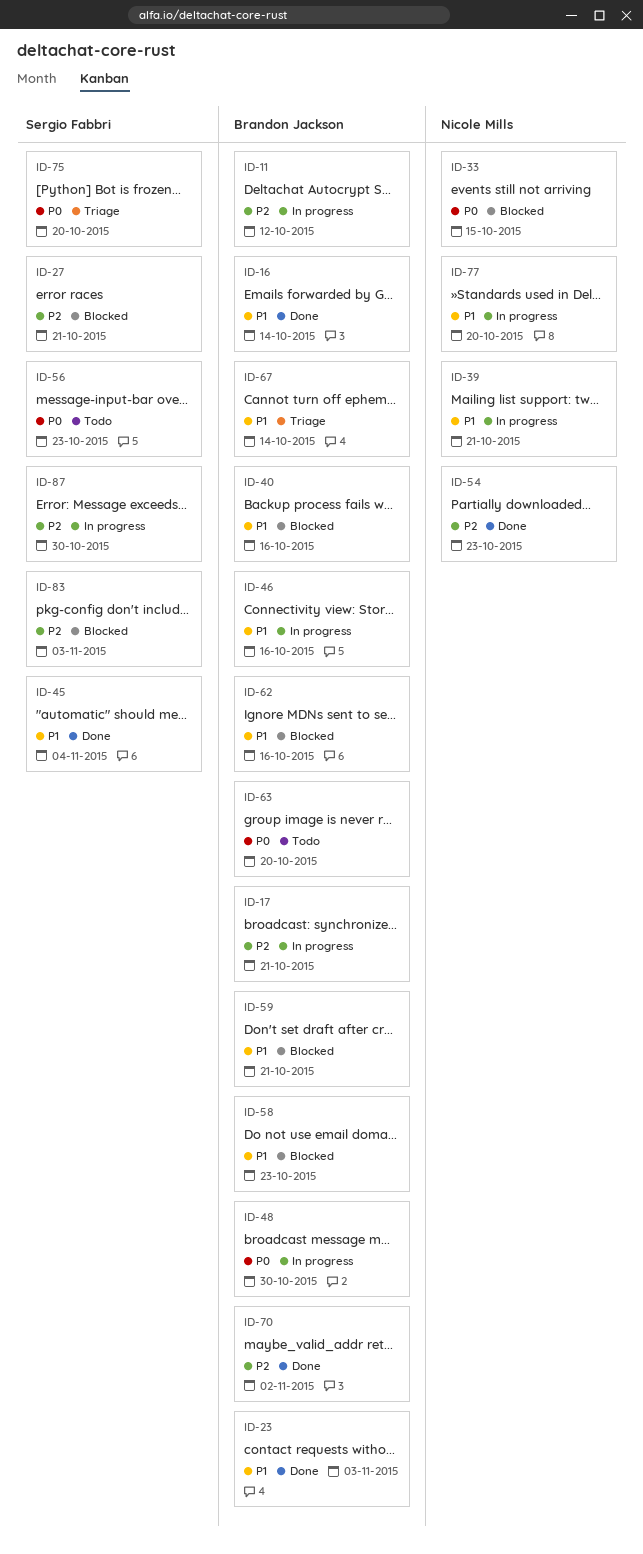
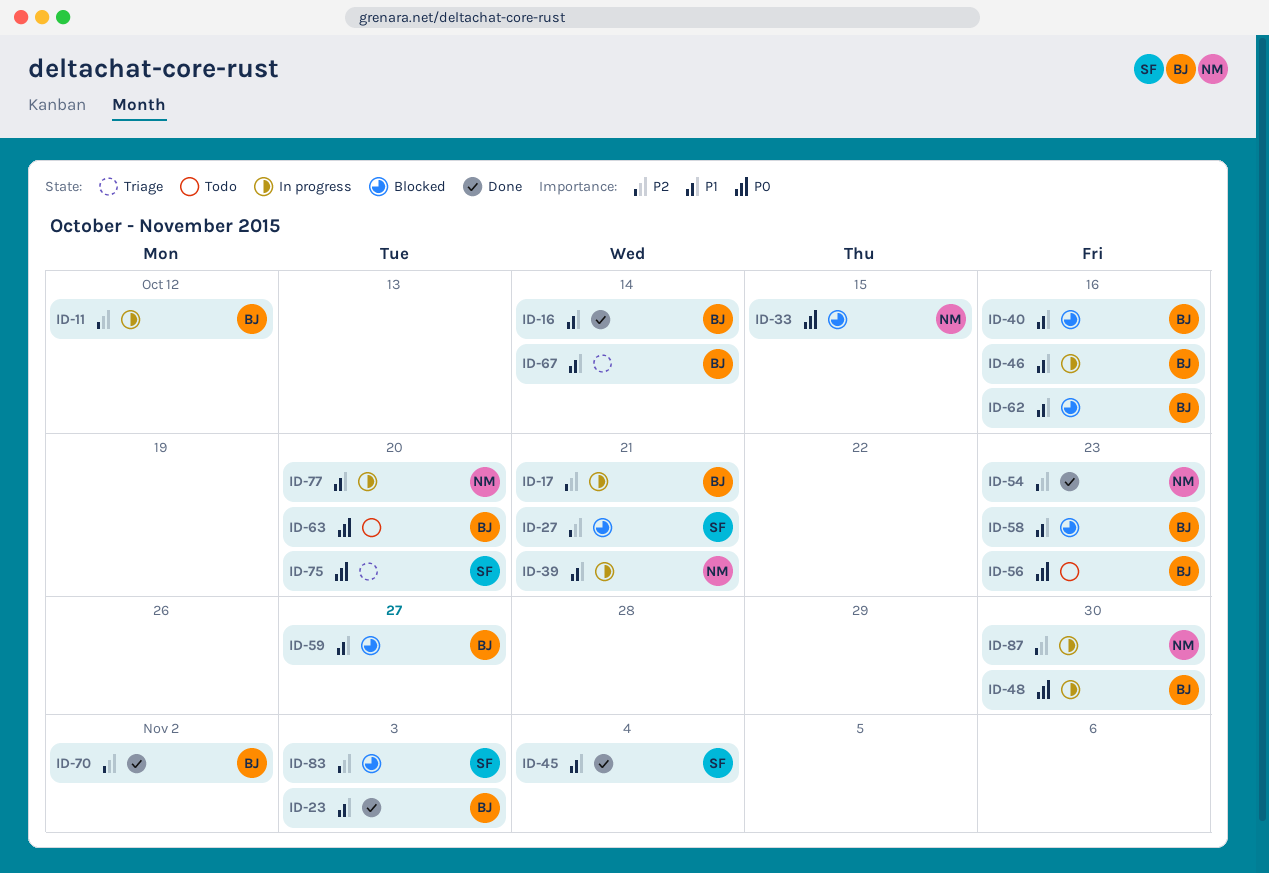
ID-56, owner: Sergio Fabbri -> Brandon Jackson
ID-59, due: Oct 21 -> Oct 27
ID-87, owner: Sergio Fabbri -> Nicole Mills

